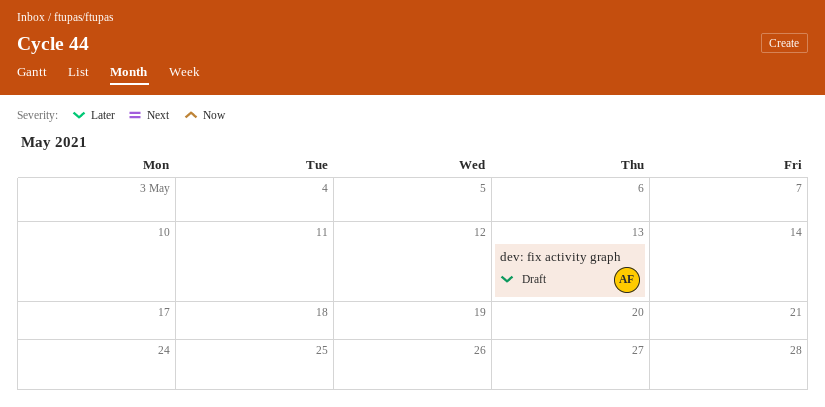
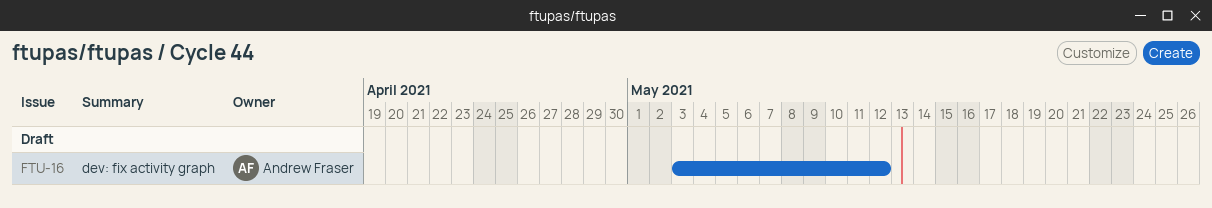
dev: fix activity graph, due: May 13 -> May 12

